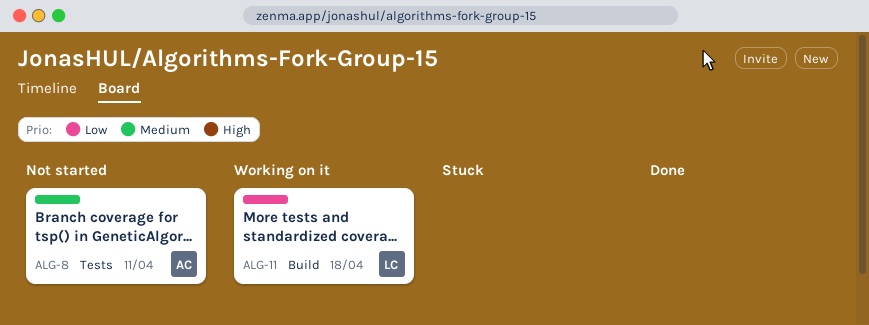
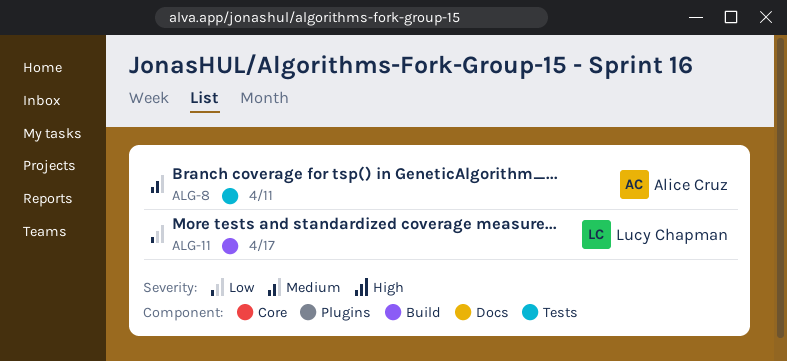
ALG-11, due: Apr 18 -> Apr 17

